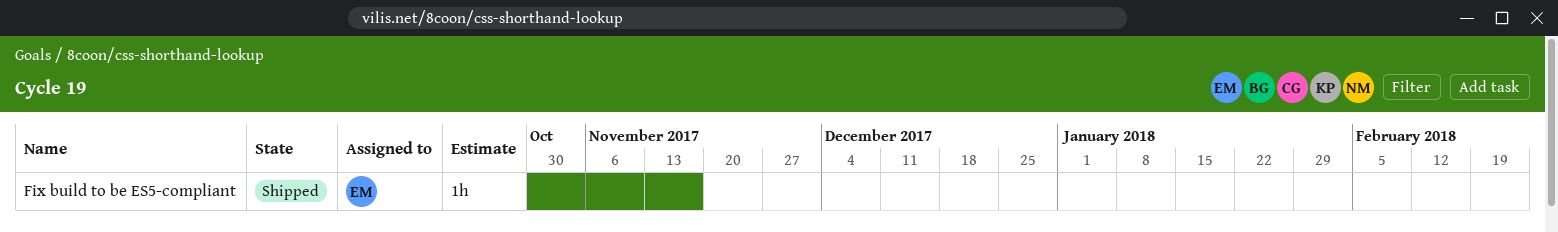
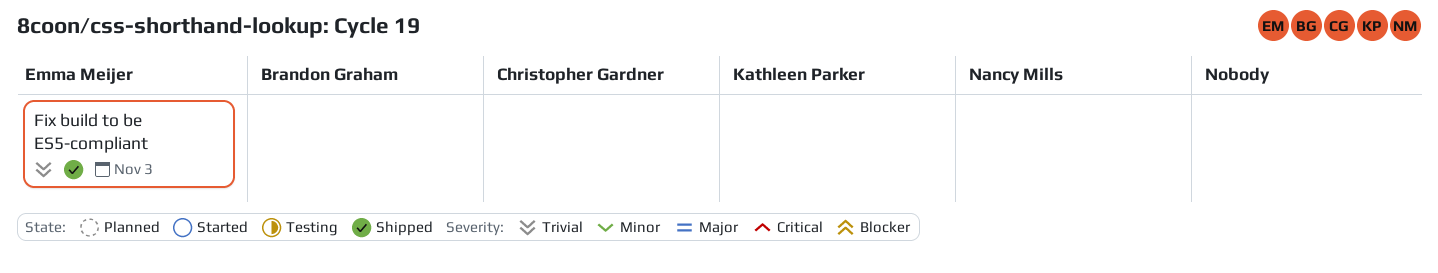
Fix build to be ES5-compliant, due: Nov 17 -> Nov 3

